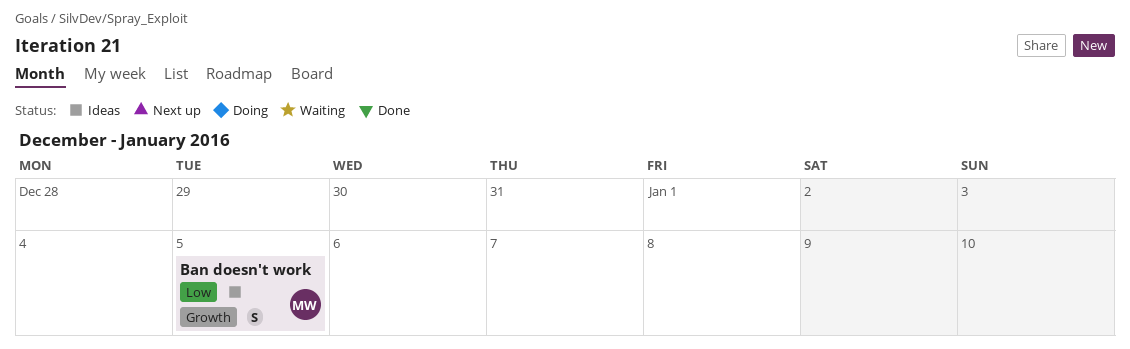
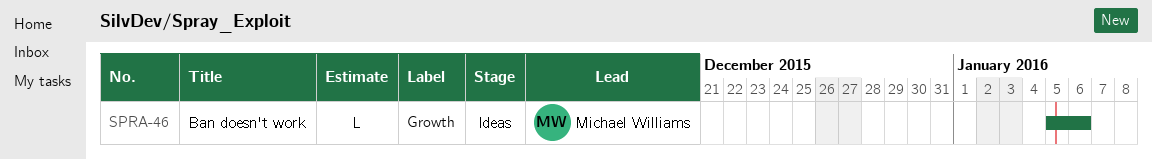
Ban doesn't work, estimate: S -> L
Ban doesn't work, due: Jan 5 -> Jan 6

